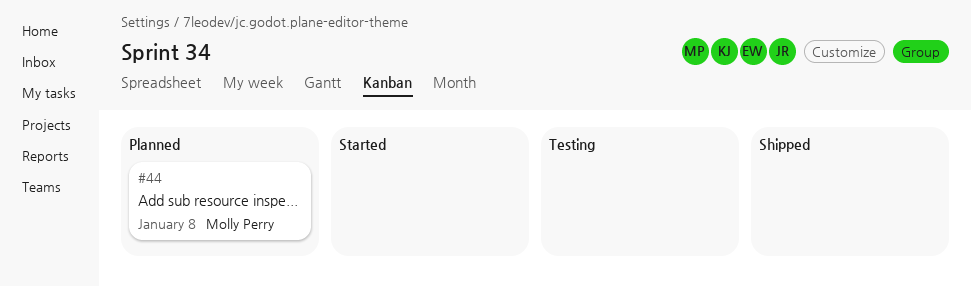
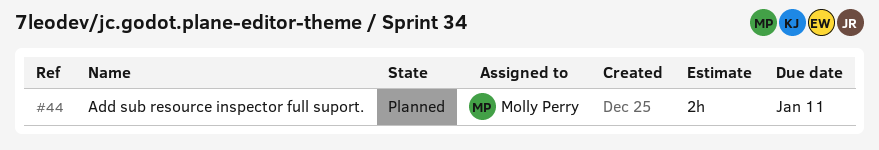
#44, due: Jan 8 -> Jan 11

